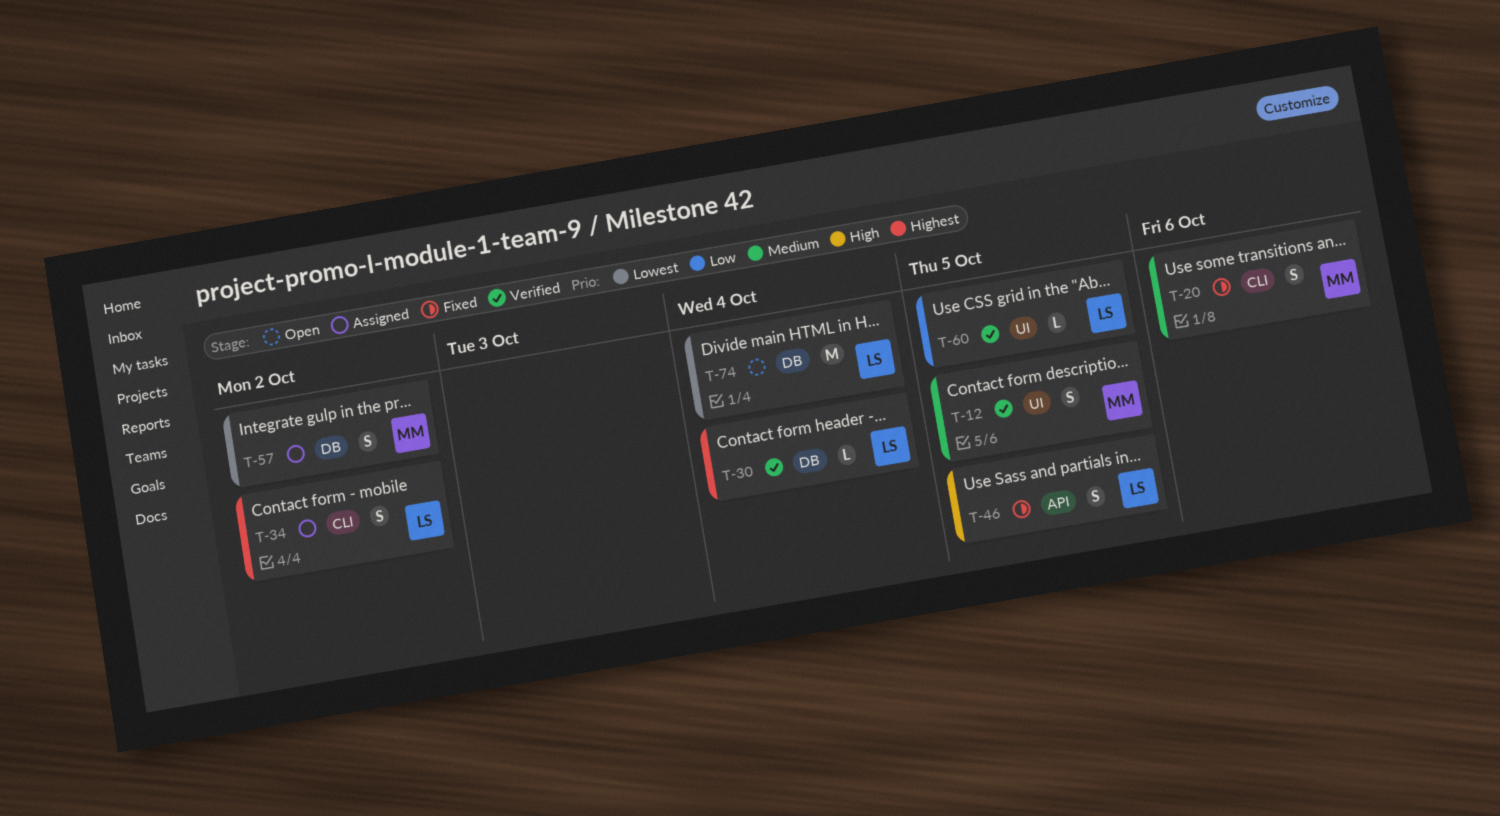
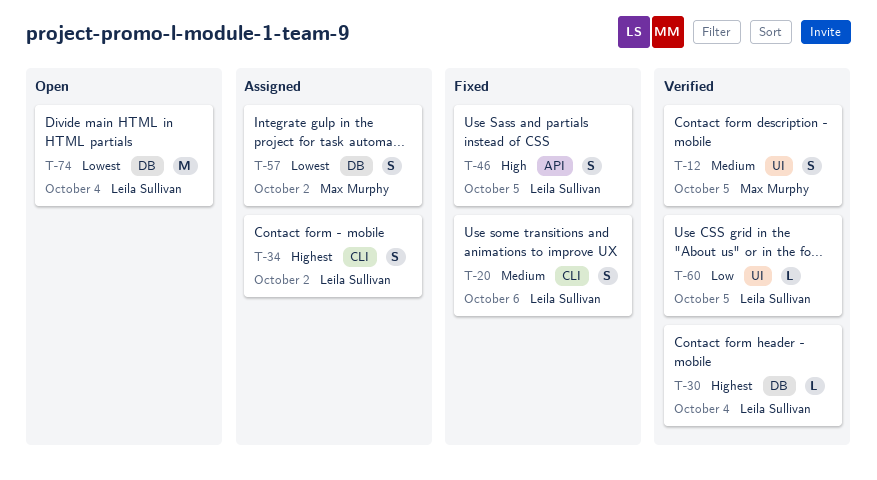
T-20, owner: Max Murphy -> Leila Sullivan

